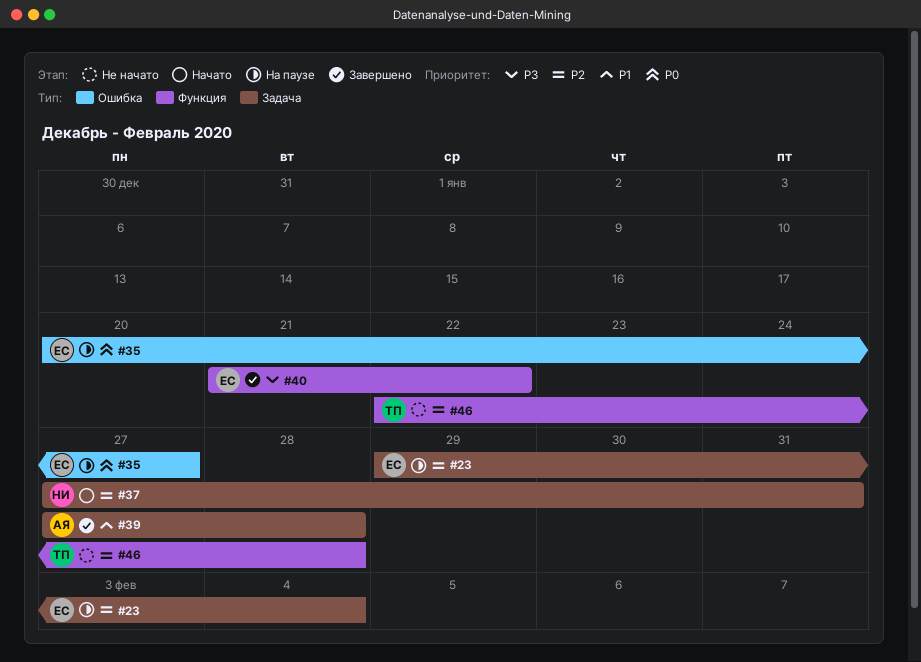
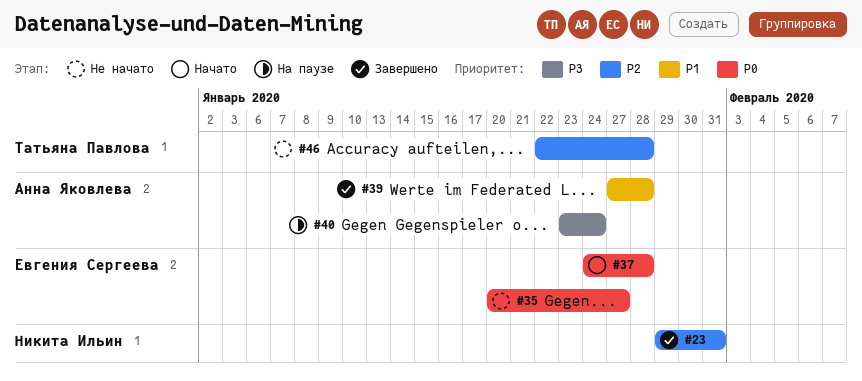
#23, status: На паузе -> Завершено
#23, owner: Евгения Сергеева -> Никита Ильин
#23, due: Feb 4 -> Jan 31
#35, status: На паузе -> Не начато
#37, owner: Никита Ильин -> Евгения Сергеева
#37, priority: P2 -> P0
#37, start: Jan 27 -> Jan 24
#37, due: Jan 31 -> Jan 28
#40, status: Завершено -> На паузе
#40, owner: Евгения Сергеева -> Анна Яковлева
#40, start: Jan 21 -> Jan 23
#40, due: Jan 22 -> Jan 24

